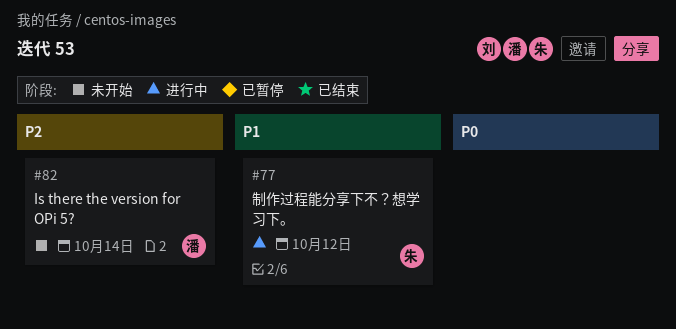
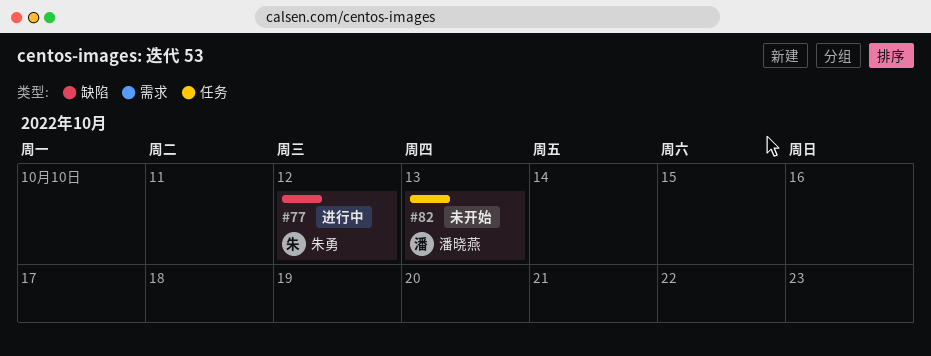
#82, due: Oct 14 -> Oct 13

